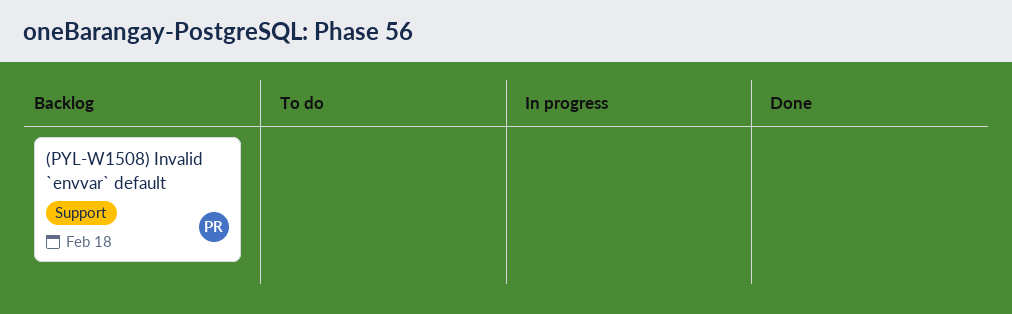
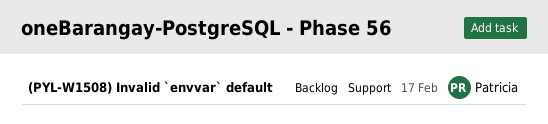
(PYL-W1508) Invalid `envvar` default, due: Feb 18 -> Feb 17

